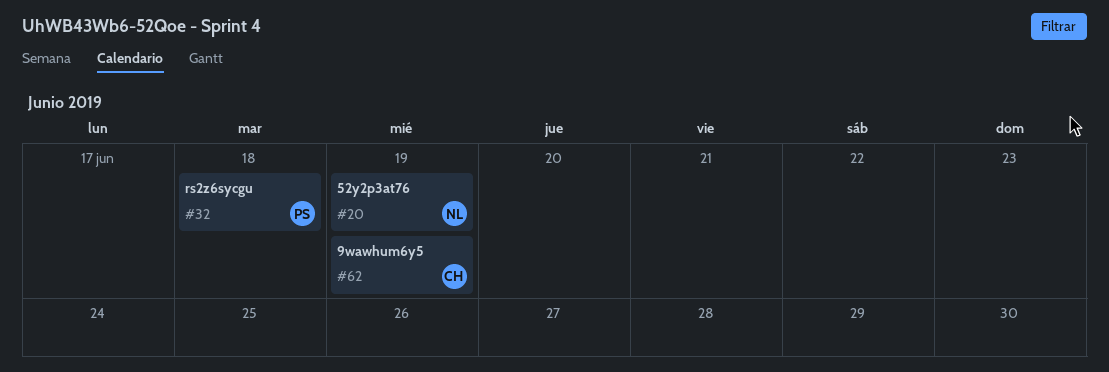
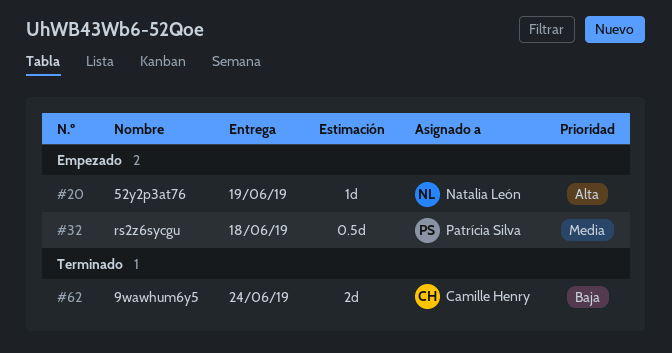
#62, due: Jun 19 -> Jun 24

